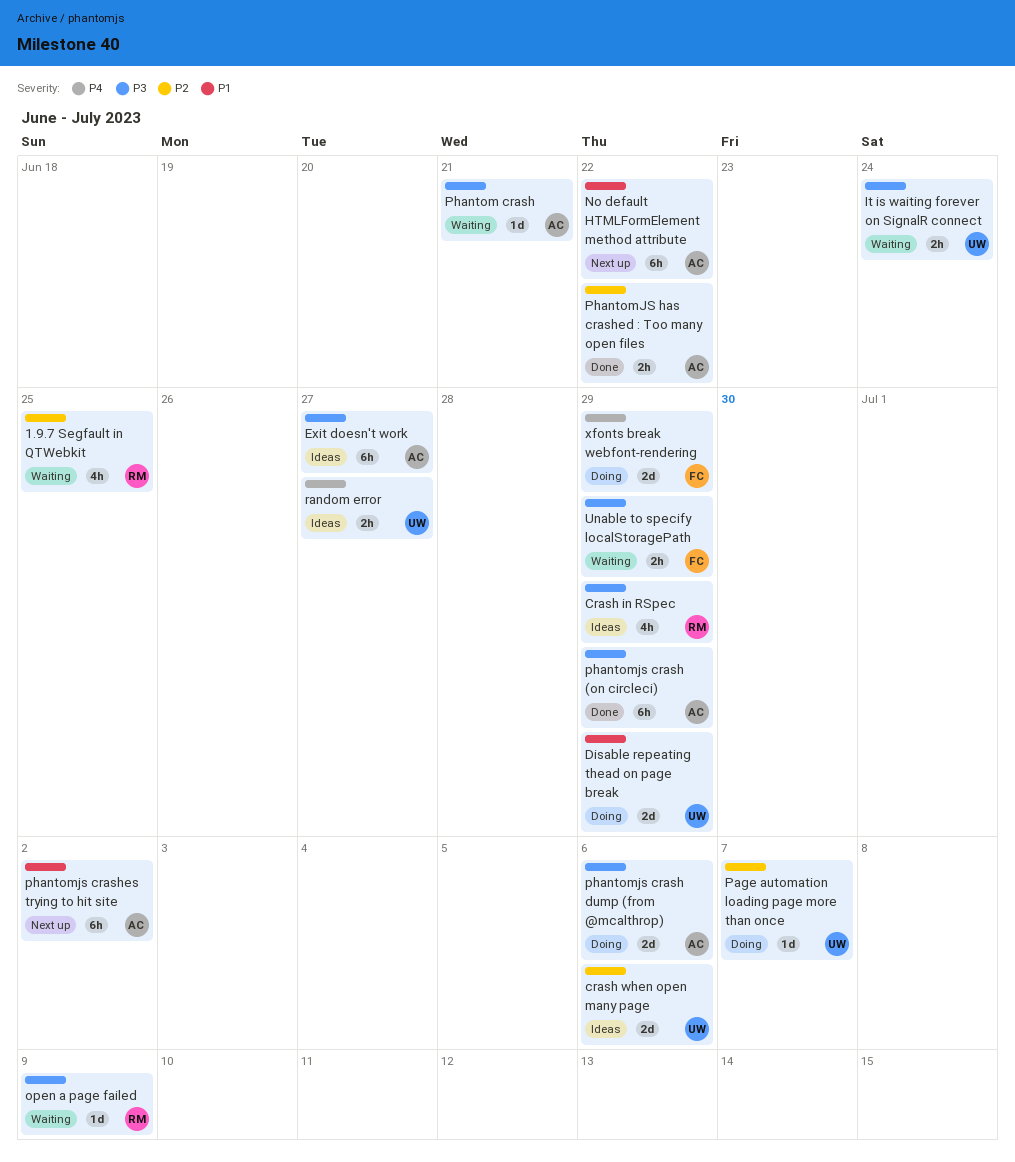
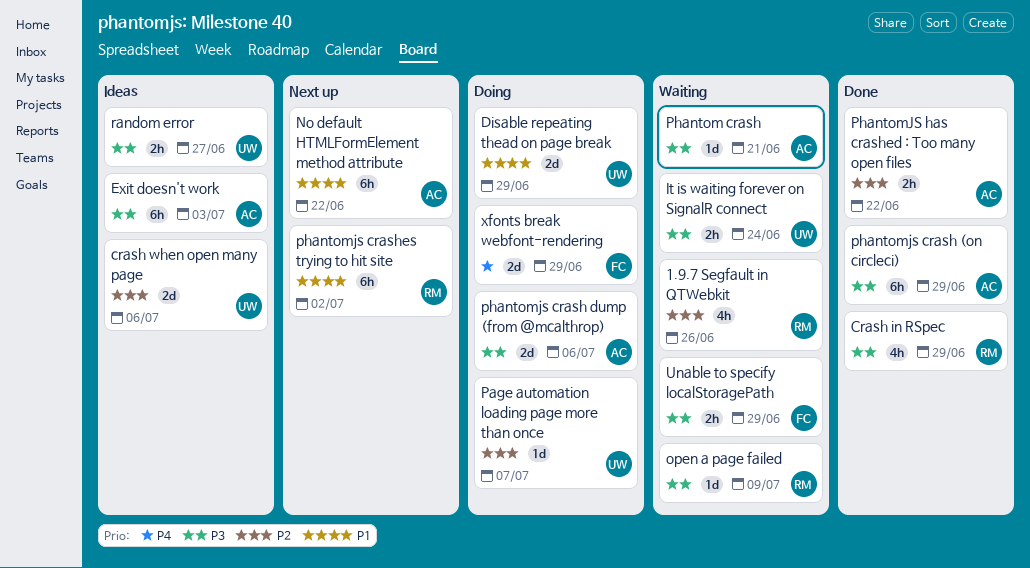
1.9.7 Segfault in QTWebkit, due: Jun 25 -> Jun 26
Crash in RSpec, status: Ideas -> Done
Exit doesn't work, due: Jun 27 -> Jul 3
phantomjs crashes trying to hit site, owner: AC -> RM
random error, priority: P4 -> P3

